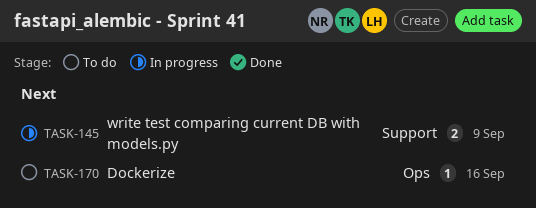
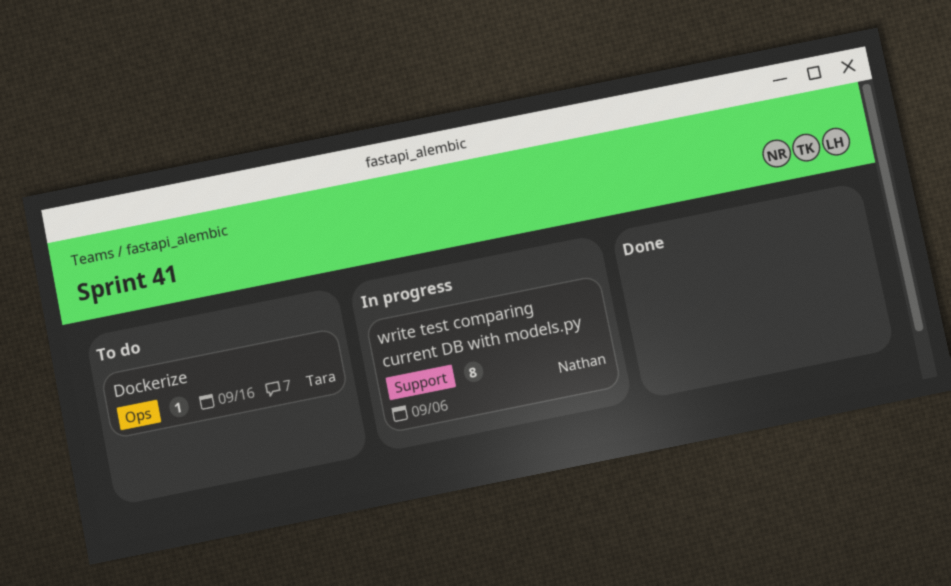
write test comparing current DB with models.py, estimate: 2 -> 8
write test comparing current DB with models.py, due: Sep 9 -> Sep 6

